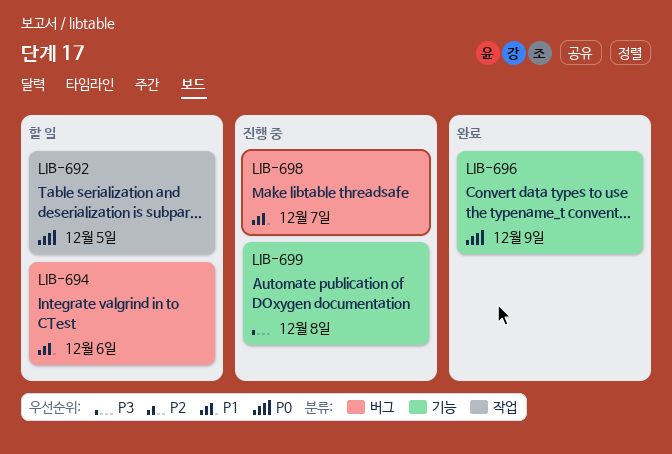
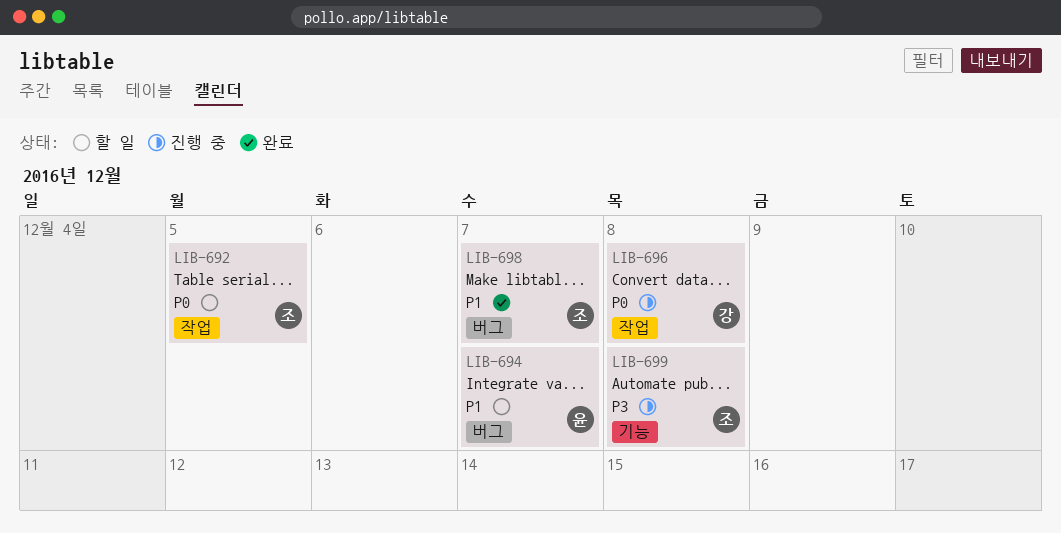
LIB-694, due: Dec 6 -> Dec 7
LIB-696, status: 완료 -> 진행 중
LIB-696, label: 기능 -> 작업
LIB-696, due: Dec 9 -> Dec 8
LIB-698, status: 진행 중 -> 완료

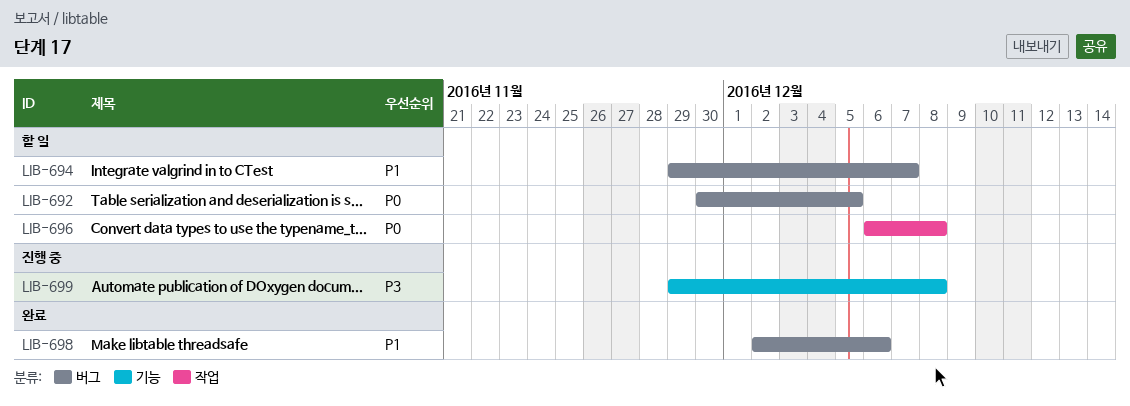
LIB-692, label: 작업 -> 버그
LIB-696, status: 진행 중 -> 할 일
LIB-698, due: Dec 7 -> Dec 6

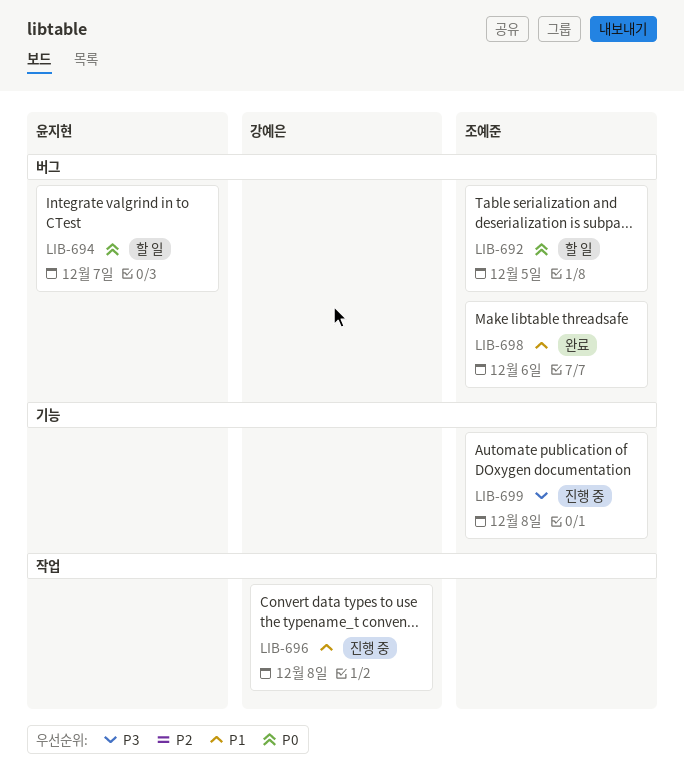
LIB-694, priority: P1 -> P0
LIB-696, status: 할 일 -> 진행 중
LIB-696, priority: P0 -> P1

